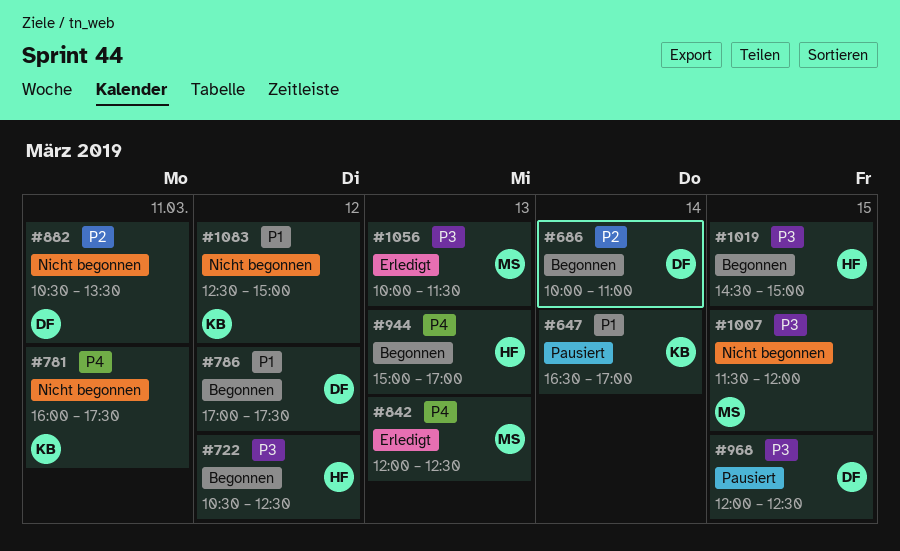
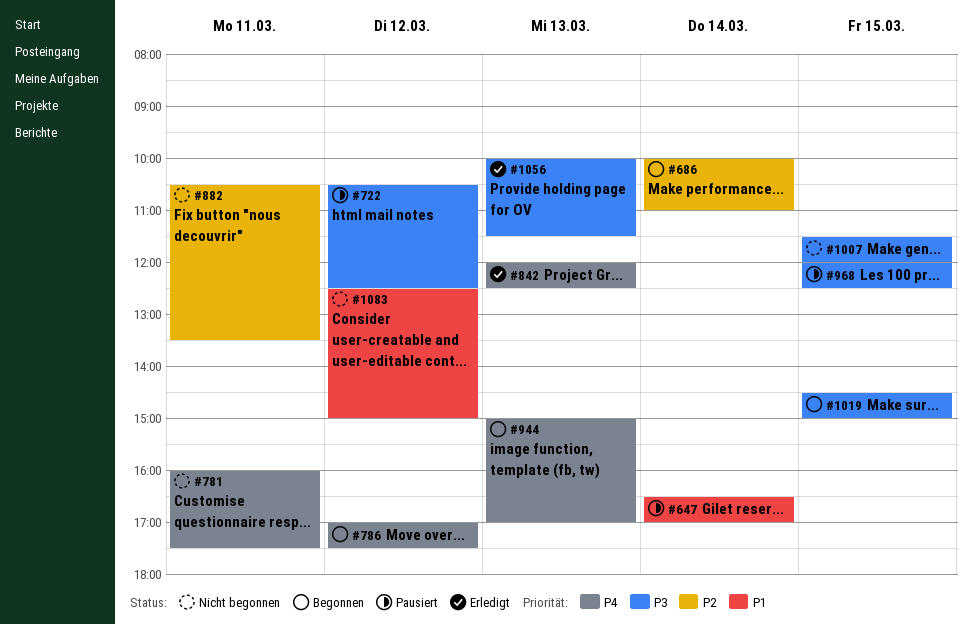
#722, status: Begonnen -> Pausiert
#786, priority: P1 -> P4

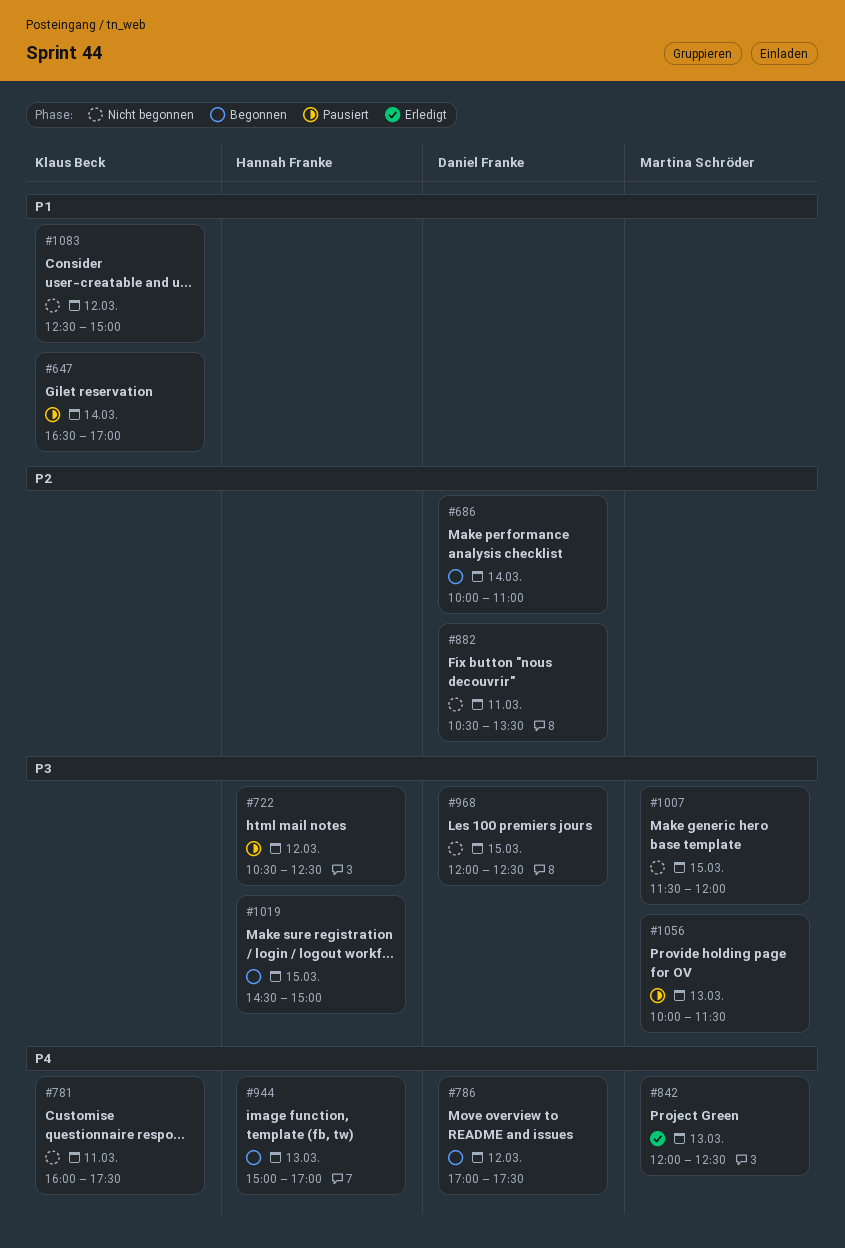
#968, status: Pausiert -> Nicht begonnen
#1056, status: Erledigt -> Pausiert

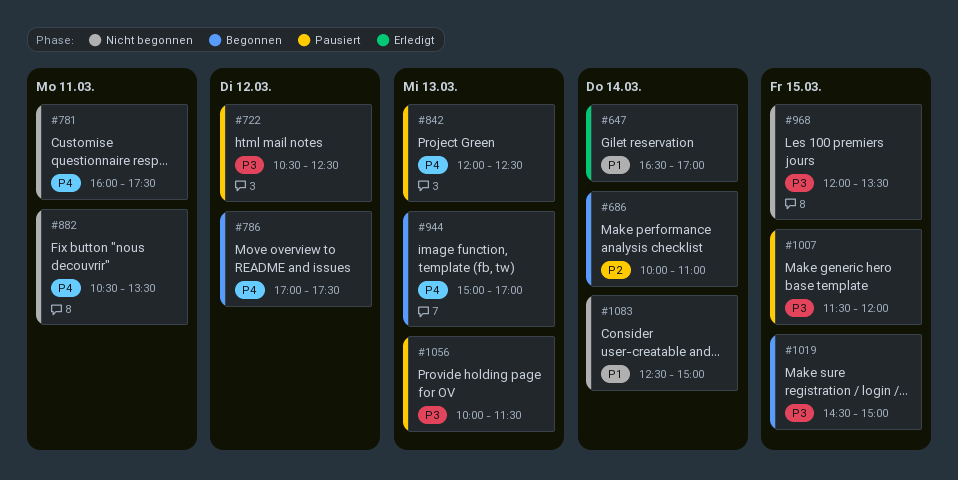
#647, status: Pausiert -> Erledigt
#842, status: Erledigt -> Pausiert
#882, priority: P2 -> P4
#968, ends: 12:30 -> 13:30
#1007, status: Nicht begonnen -> Pausiert
#1083, day: Mar 12 -> Mar 14

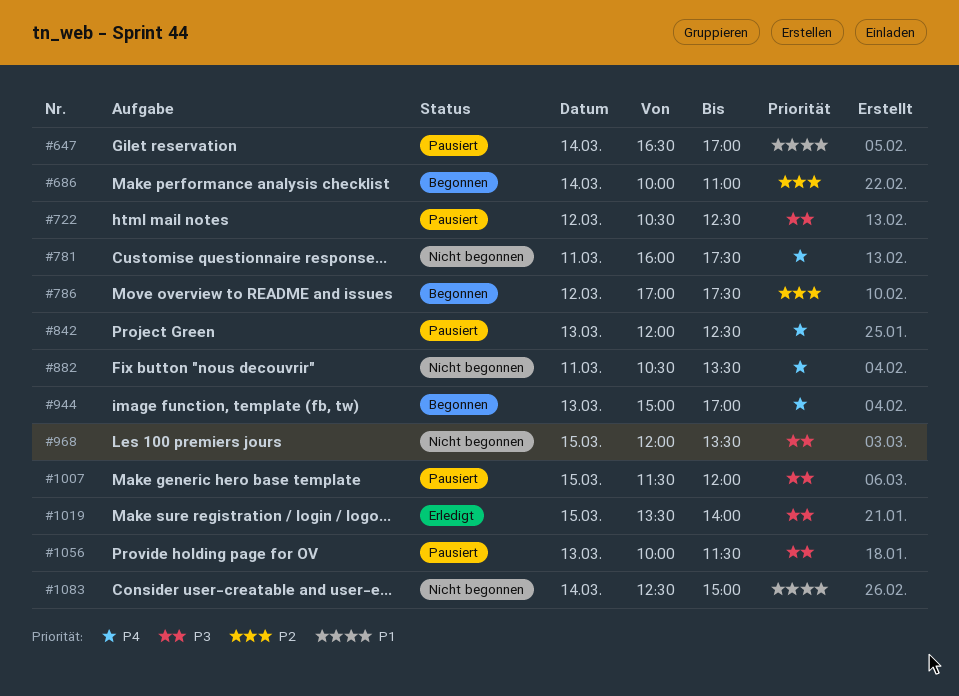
#647, status: Erledigt -> Pausiert
#786, priority: P4 -> P2
#1019, status: Begonnen -> Erledigt
#1019, begins: 14:30 -> 13:30
#1019, ends: 15:00 -> 14:00

